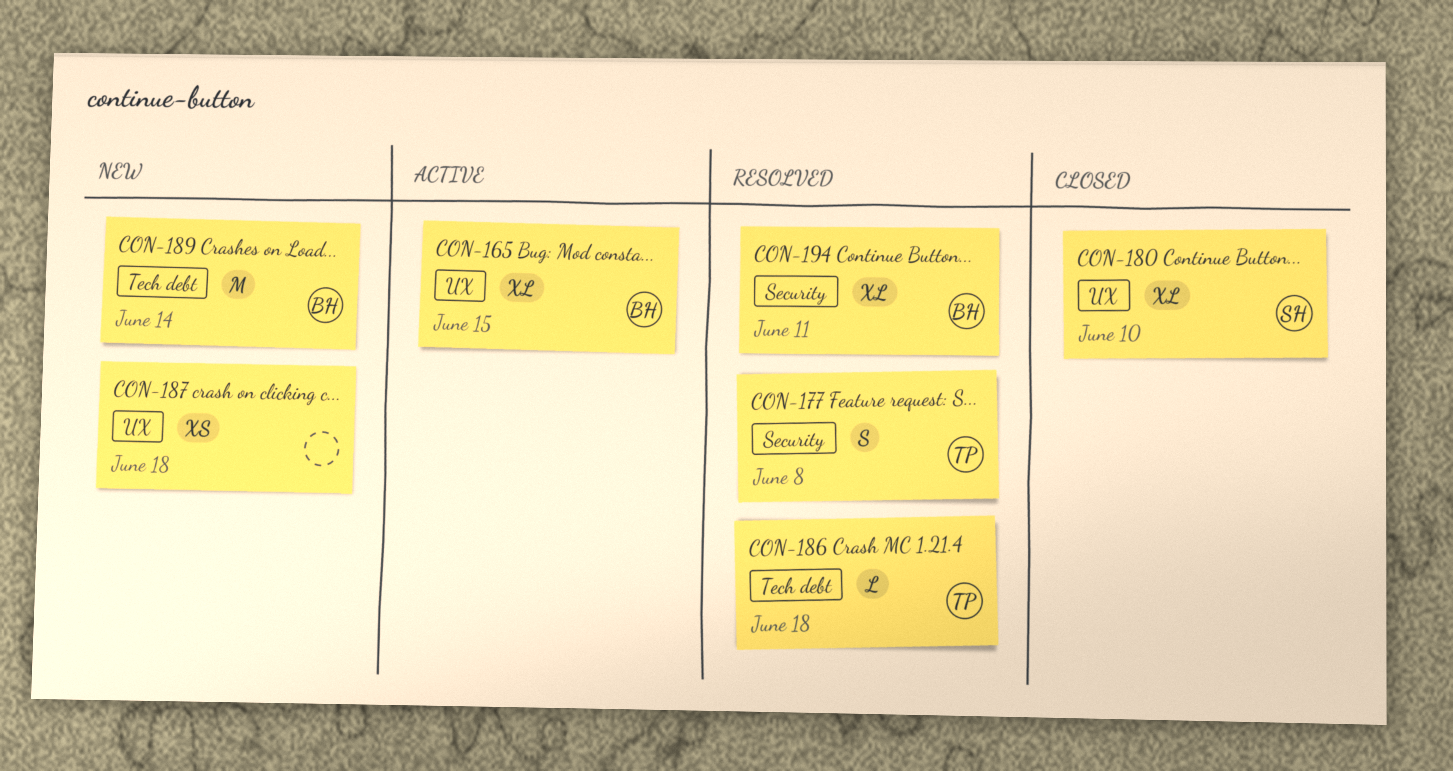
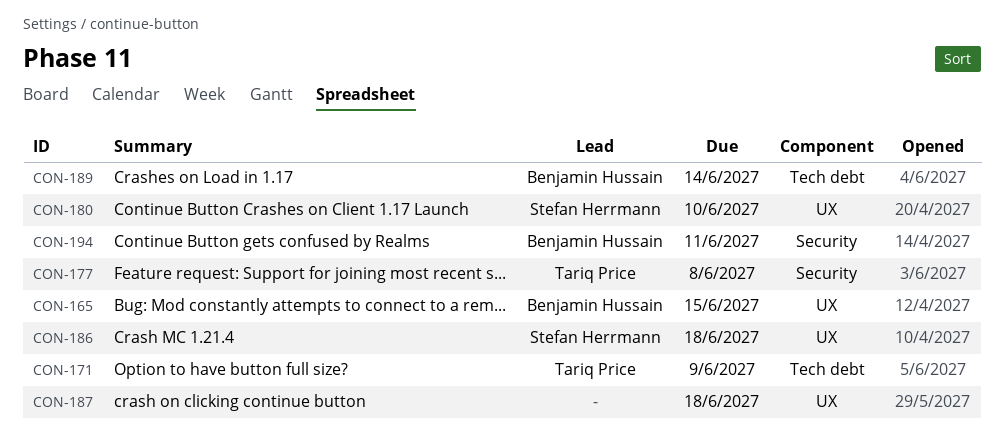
CON-171: none -> present
CON-186, owner: Tariq Price -> Stefan Herrmann
CON-186, label: Tech debt -> UX

